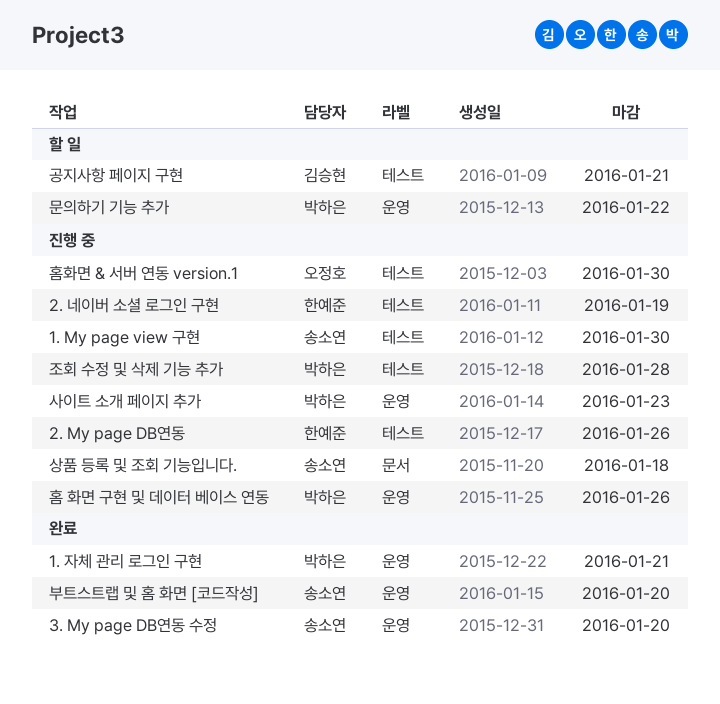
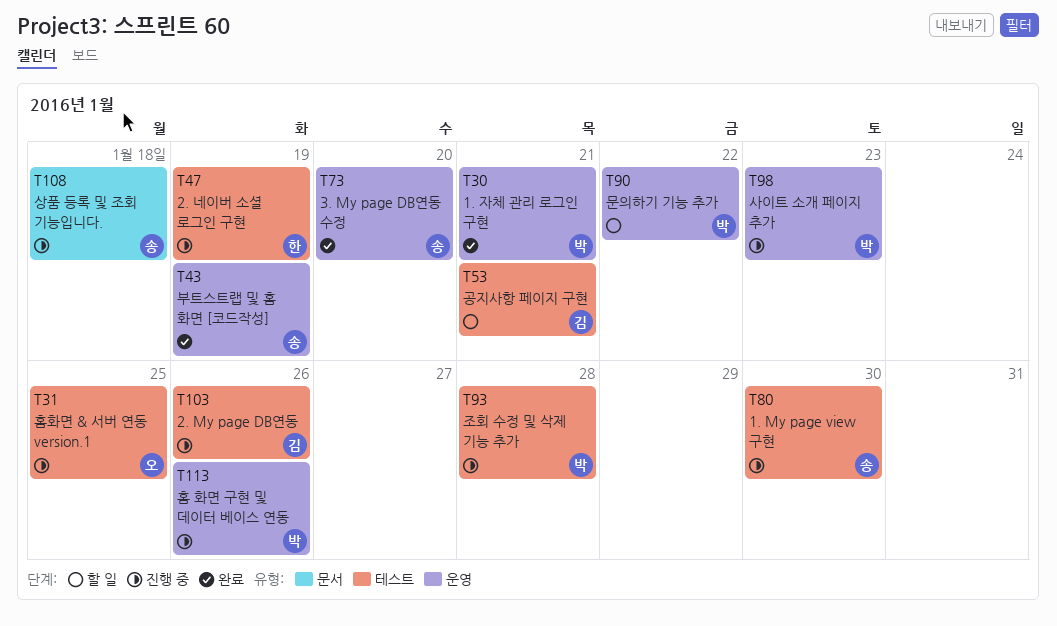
2. My page DB연동, owner: 한예준 -> 김승현
부트스트랩 및 홈 화면 [코드작성], due: Jan 20 -> Jan 19
홈화면 & 서버 연동 version.1, due: Jan 30 -> Jan 25

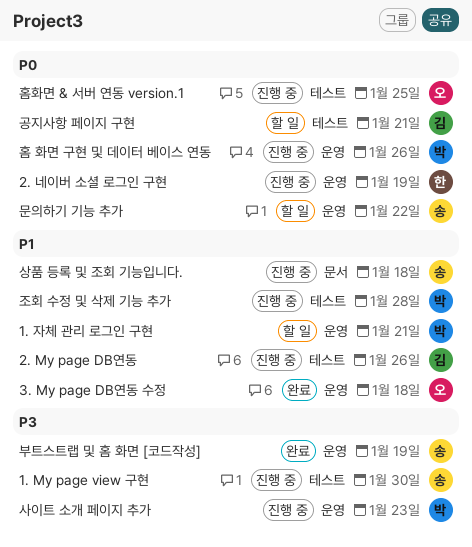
1. 자체 관리 로그인 구현, status: 완료 -> 할 일
2. 네이버 소셜 로그인 구현, label: 테스트 -> 운영
3. My page DB연동 수정, owner: 송 -> 오
3. My page DB연동 수정, due: Jan 20 -> Jan 18
문의하기 기능 추가, owner: 박 -> 송

